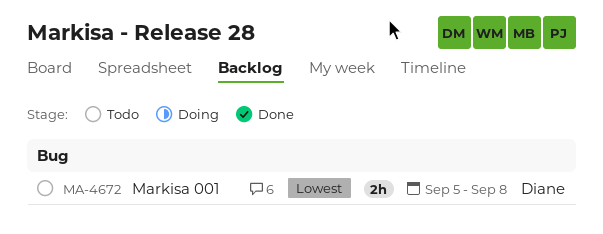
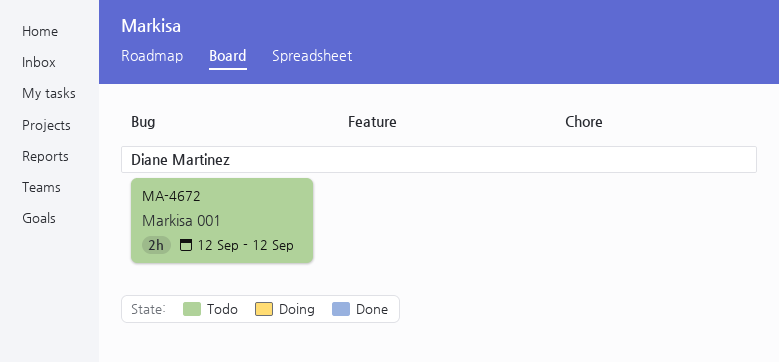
MA-4672, start: Sep 5 -> Sep 12
MA-4672, due: Sep 8 -> Sep 12

